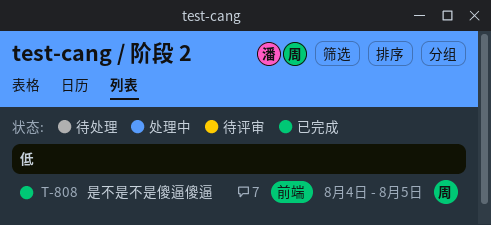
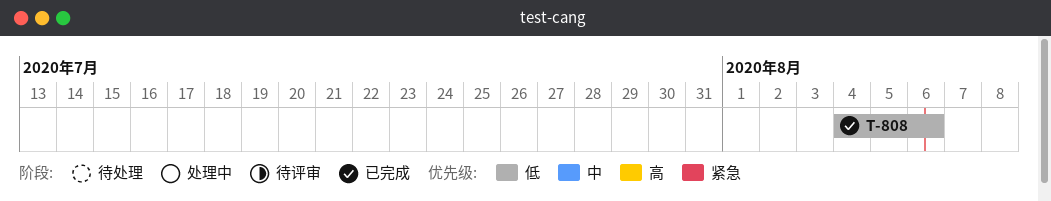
T-808, due: Aug 5 -> Aug 6

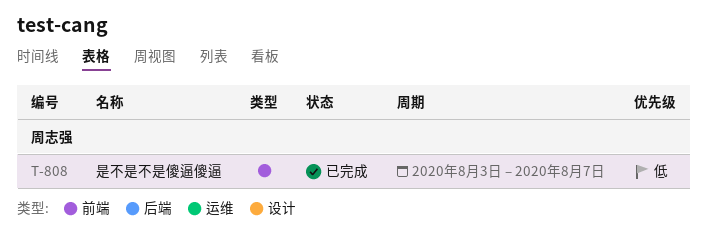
T-808, start: Aug 4 -> Aug 3
T-808, due: Aug 6 -> Aug 7

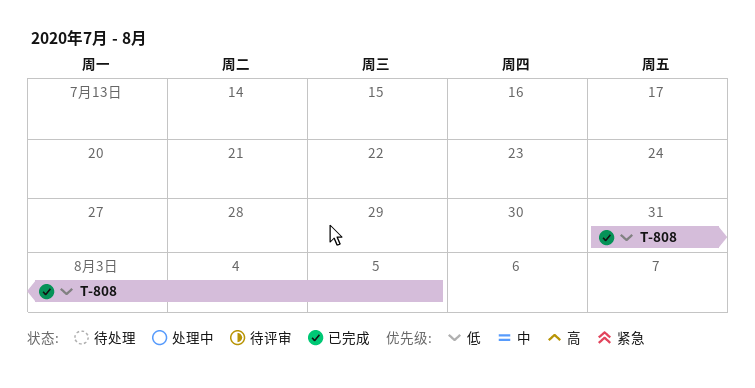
T-808, start: Aug 3 -> Jul 31
T-808, due: Aug 7 -> Aug 5

